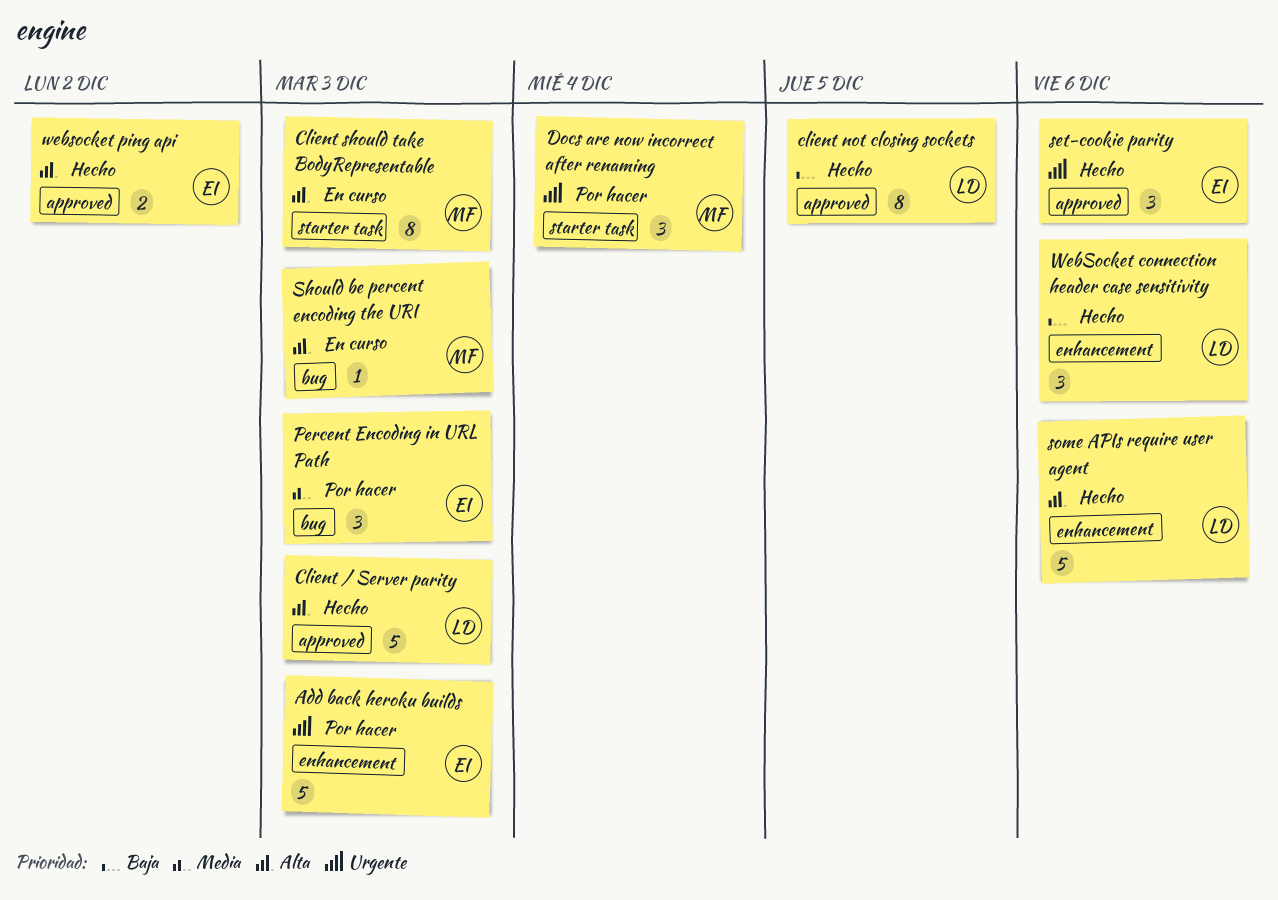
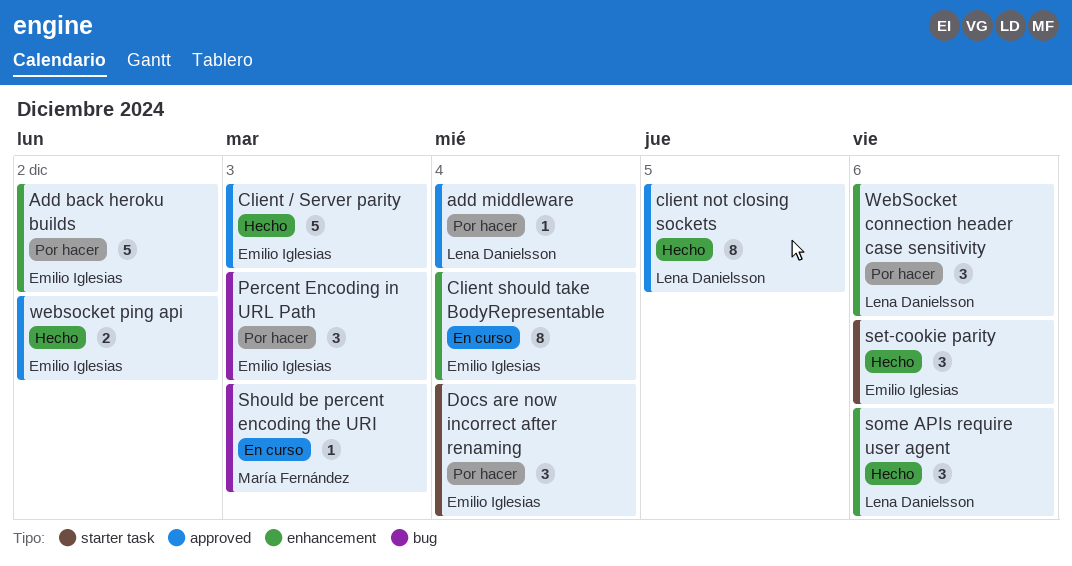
Add back heroku builds, due: Dec 3 -> Dec 2
add middleware: none -> present
Client / Server parity, owner: Lena Danielsson -> Emilio Iglesias
Client should take BodyRepresentable, owner: María Fernández -> Emilio Iglesias
Client should take BodyRepresentable, label: starter task -> enhancement
Client should take BodyRepresentable, due: Dec 3 -> Dec 4
Docs are now incorrect after renaming, owner: María Fernández -> Emilio Iglesias
set-cookie parity, label: approved -> starter task
some APIs require user agent, estimate: 5 -> 3
WebSocket connection header case sensitivity, status: Hecho -> Por hacer

